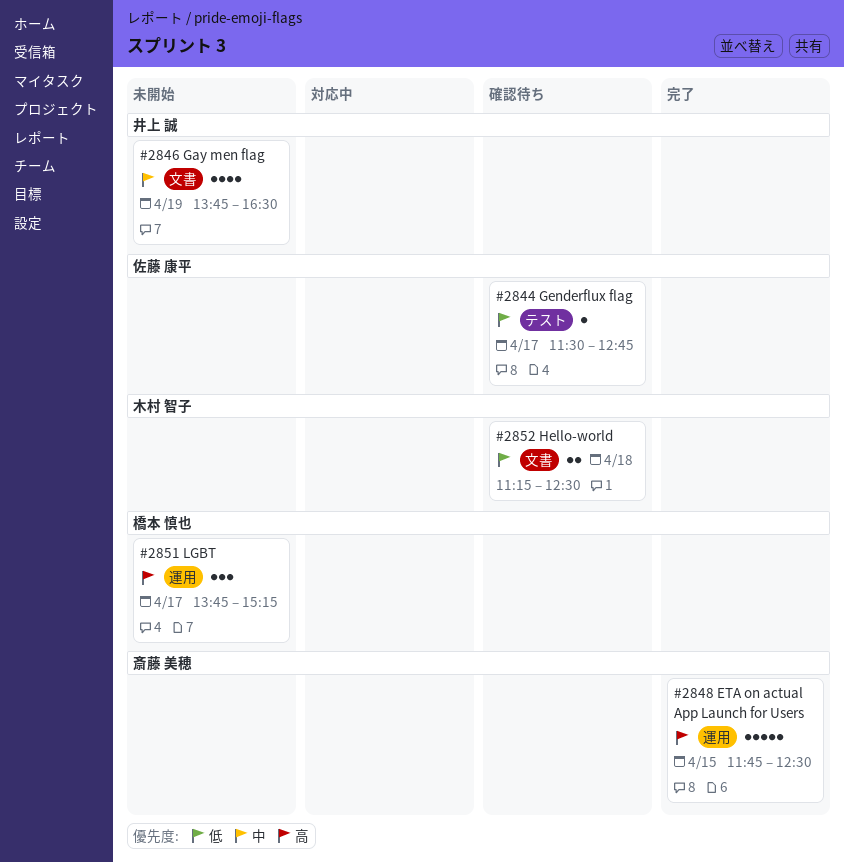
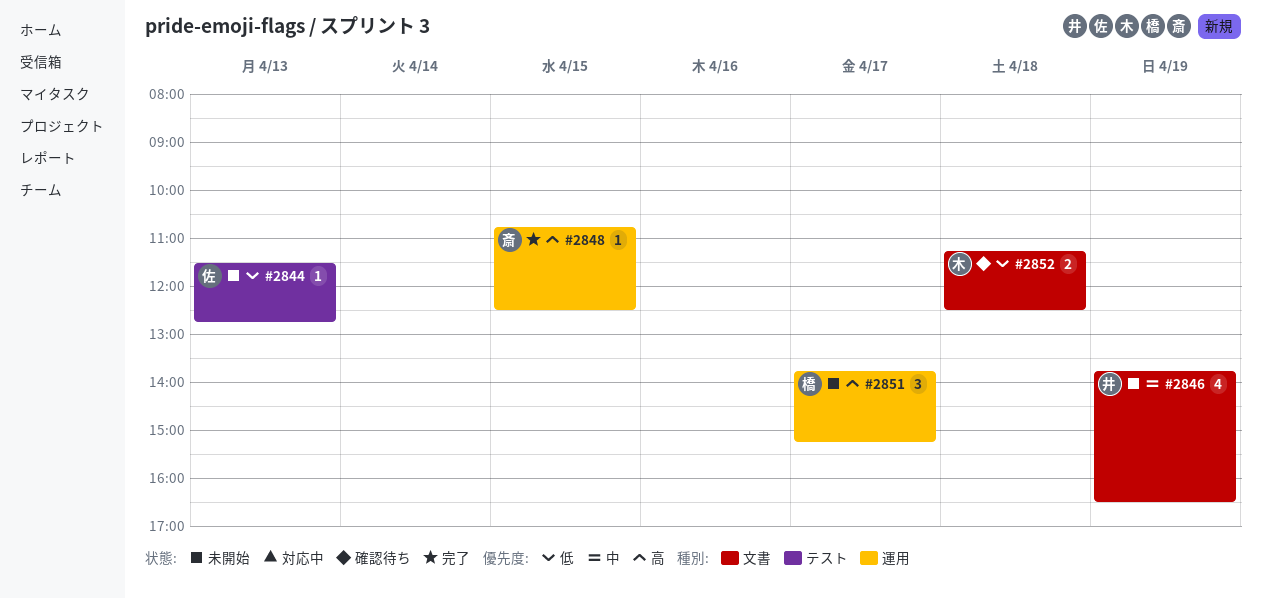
#2844, status: 確認待ち -> 未開始
#2844, day: Apr 17 -> Apr 13
#2848, estimate: 5 -> 1
#2848, begins: 11:45 -> 10:45

